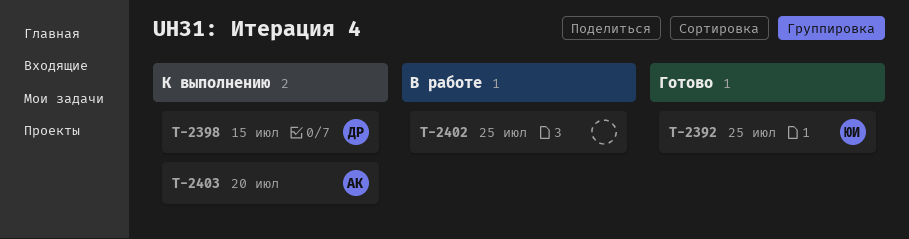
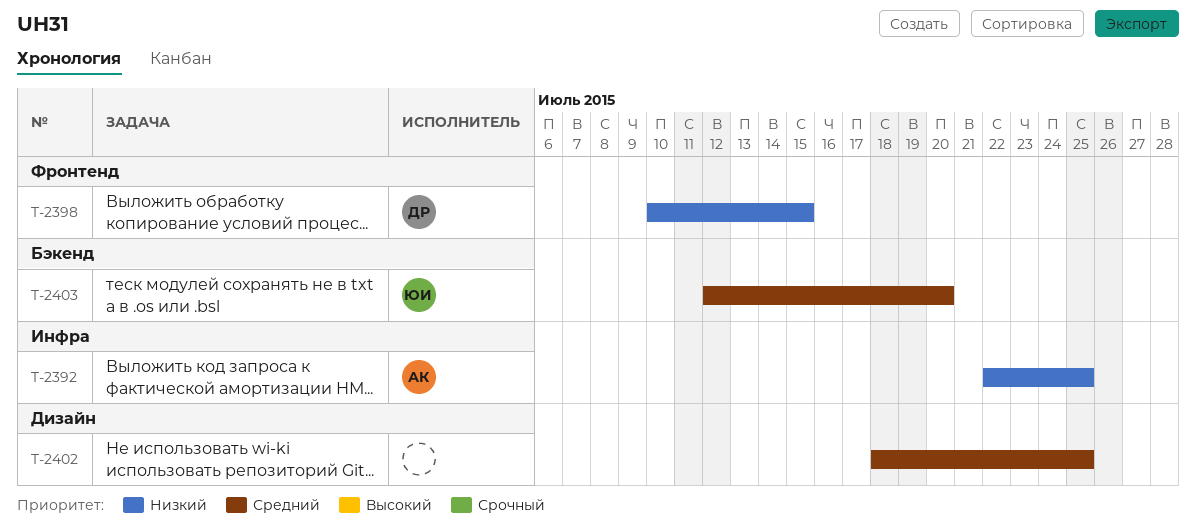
T-2392, owner: ЮИ -> АК
T-2403, owner: АК -> ЮИ

